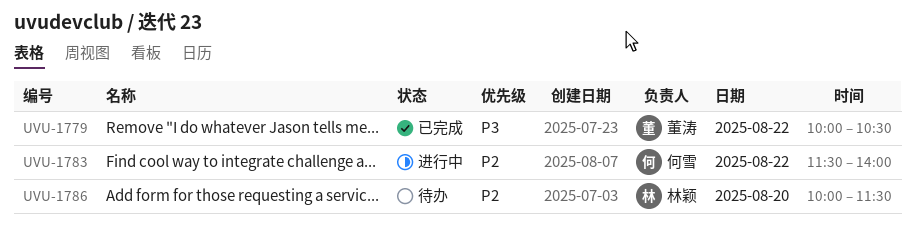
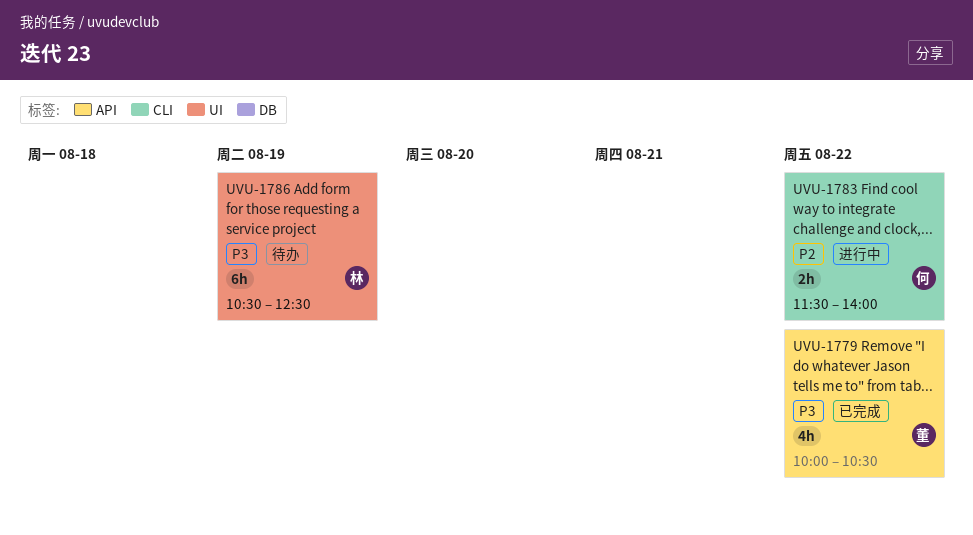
UVU-1786, priority: P2 -> P3
UVU-1786, day: Aug 20 -> Aug 19
UVU-1786, begins: 10:00 -> 10:30
UVU-1786, ends: 11:30 -> 12:30

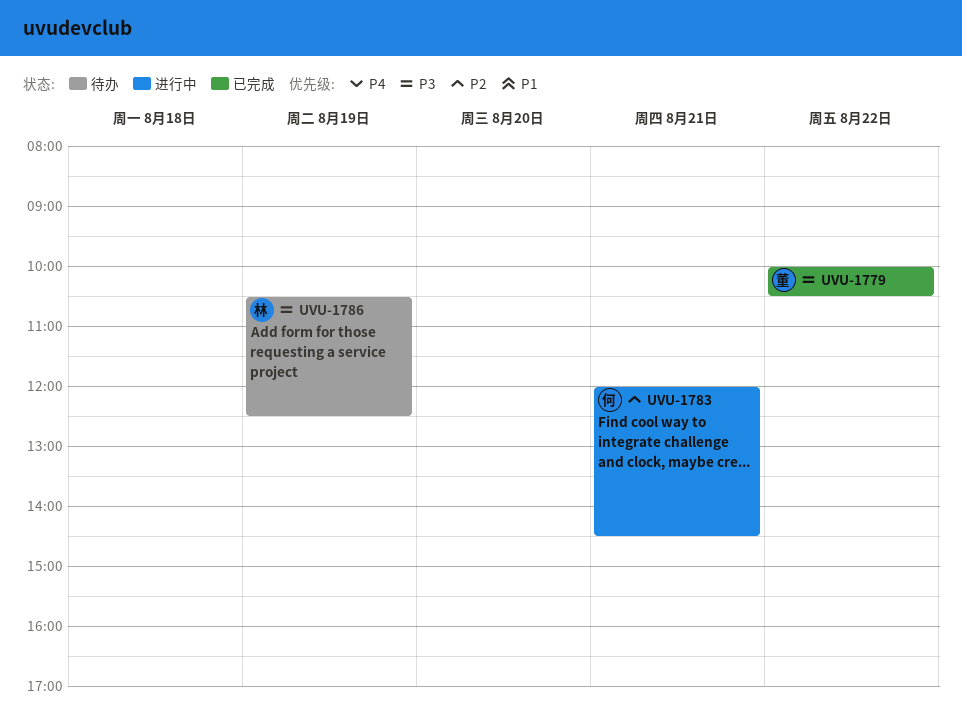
UVU-1783, day: Aug 22 -> Aug 21
UVU-1783, begins: 11:30 -> 12:00
UVU-1783, ends: 14:00 -> 14:30

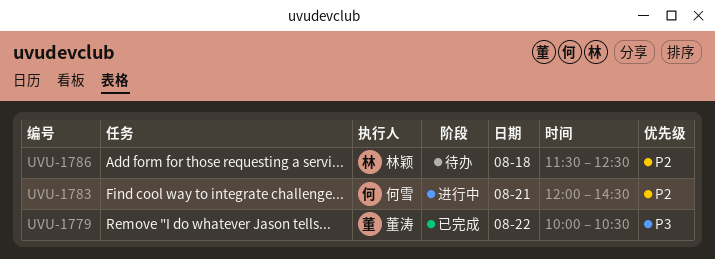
UVU-1786, priority: P3 -> P2
UVU-1786, day: Aug 19 -> Aug 18
UVU-1786, begins: 10:30 -> 11:30

